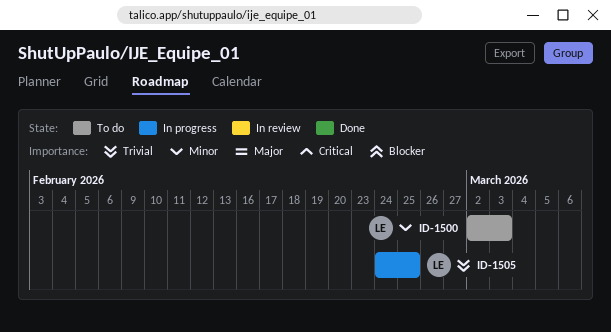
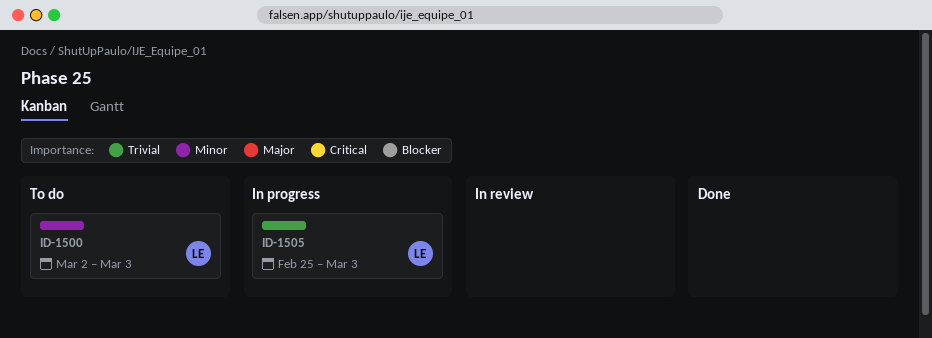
ID-1505, start: Feb 24 -> Feb 25
ID-1505, due: Feb 25 -> Mar 3

